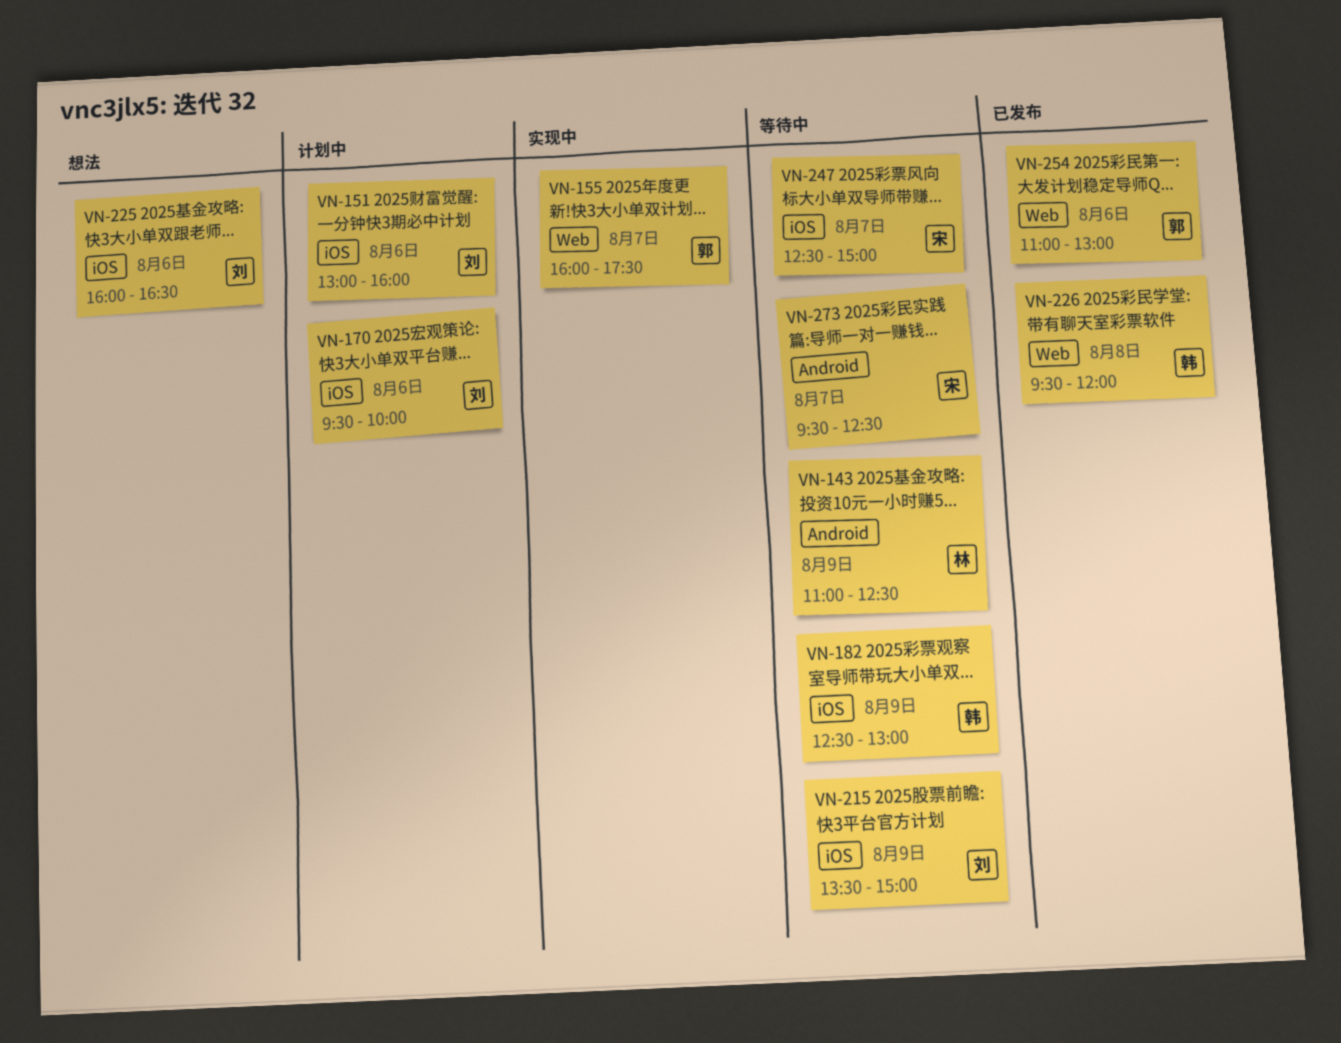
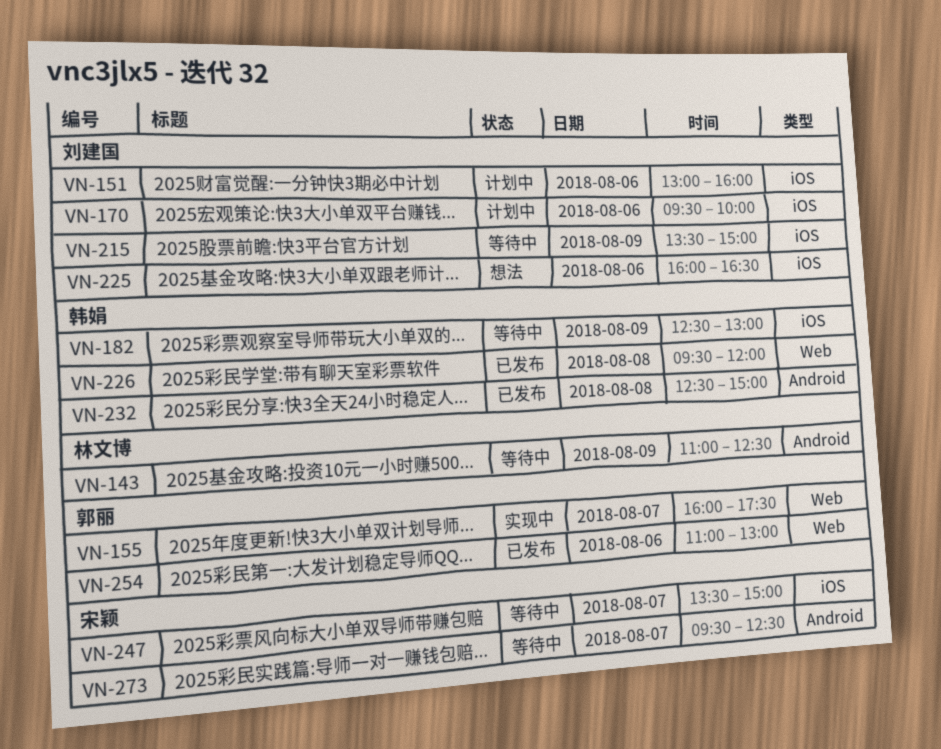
VN-232: none -> present
VN-247, begins: 12:30 -> 13:30

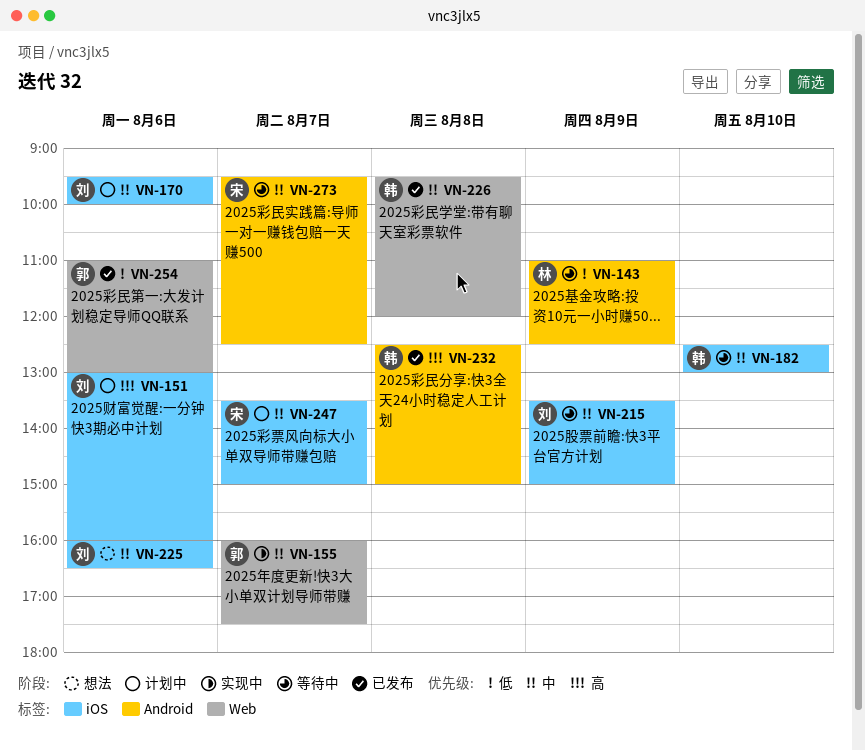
VN-182, day: Aug 9 -> Aug 10
VN-247, status: 等待中 -> 计划中

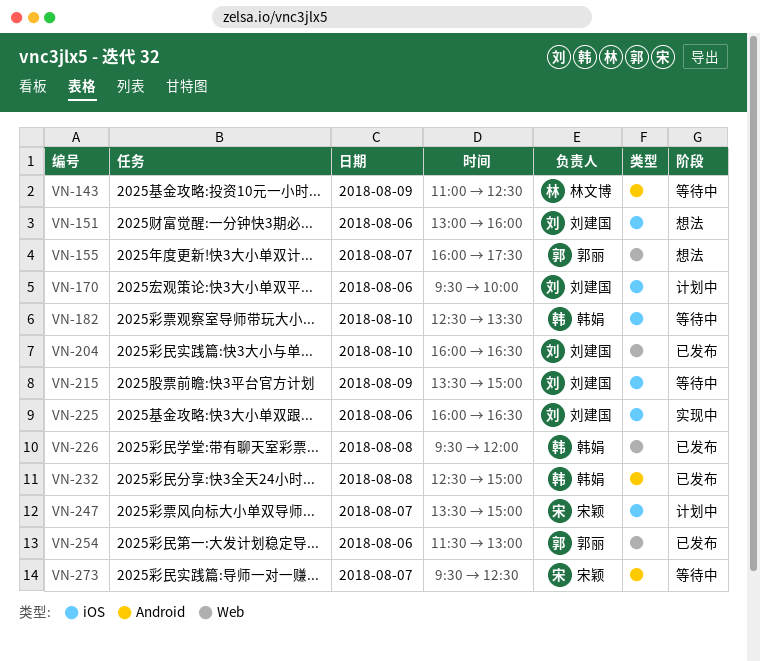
VN-151, status: 计划中 -> 想法
VN-155, status: 实现中 -> 想法
VN-182, ends: 13:00 -> 13:30
VN-204: none -> present
VN-225, status: 想法 -> 实现中
VN-254, begins: 11:00 -> 11:30

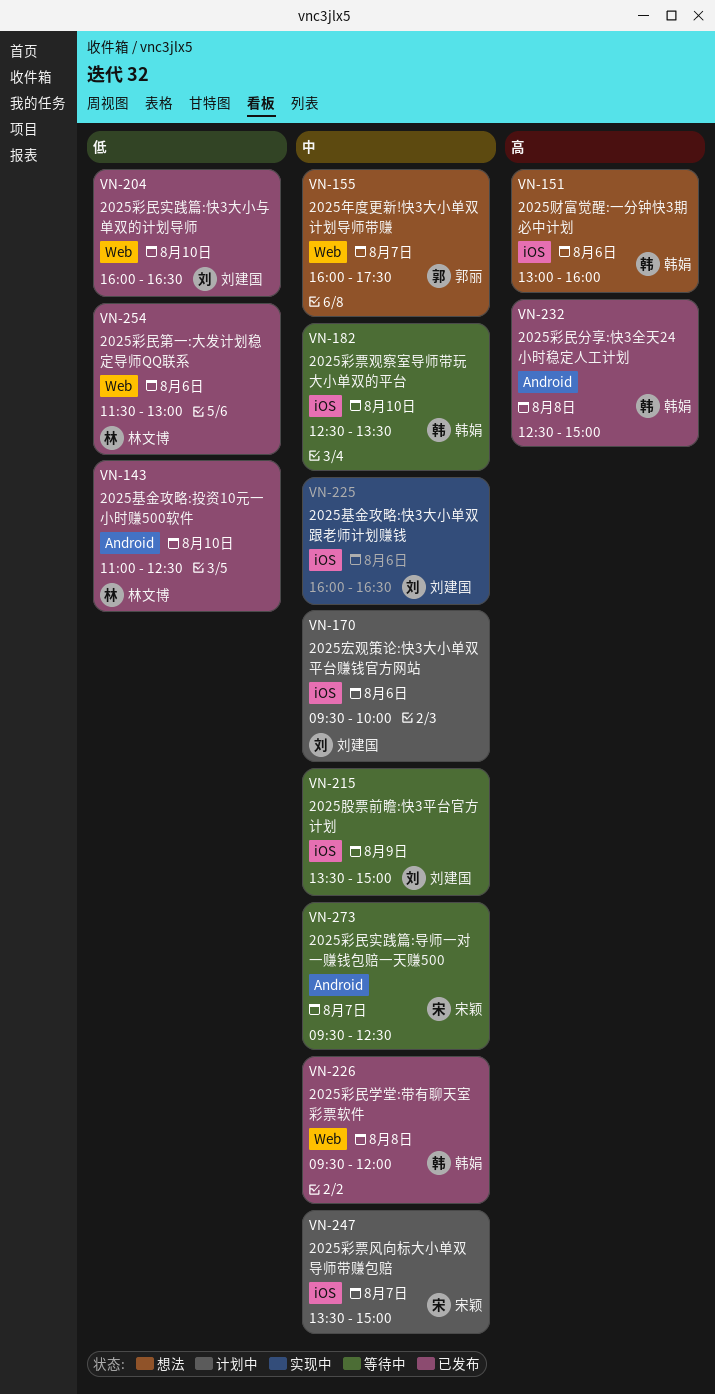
VN-143, status: 等待中 -> 已发布
VN-143, day: Aug 9 -> Aug 10
VN-151, owner: 刘建国 -> 韩娟
VN-254, owner: 郭丽 -> 林文博

